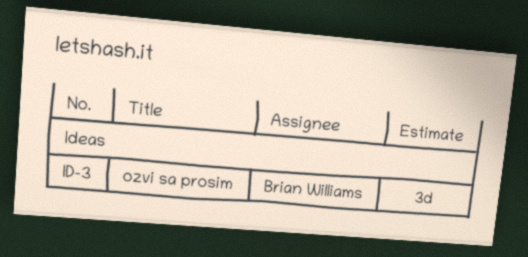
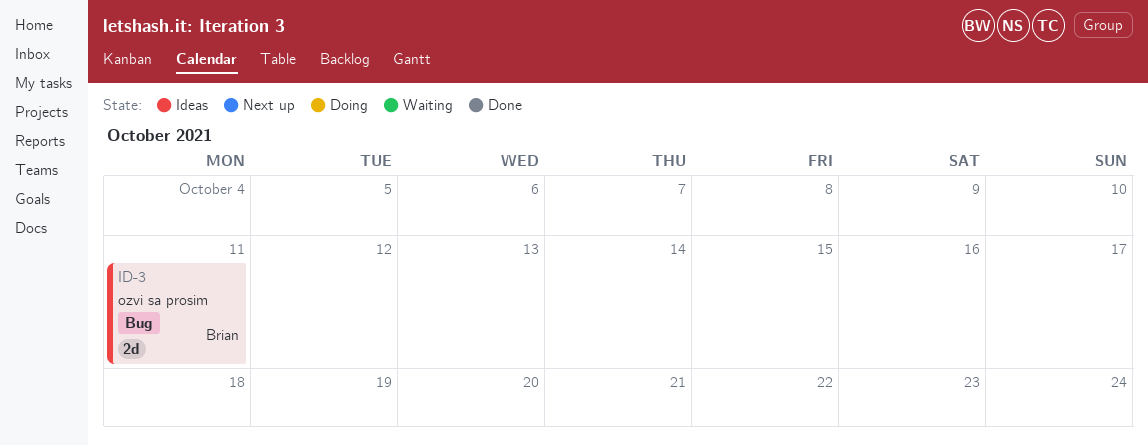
ID-3, estimate: 3d -> 2d

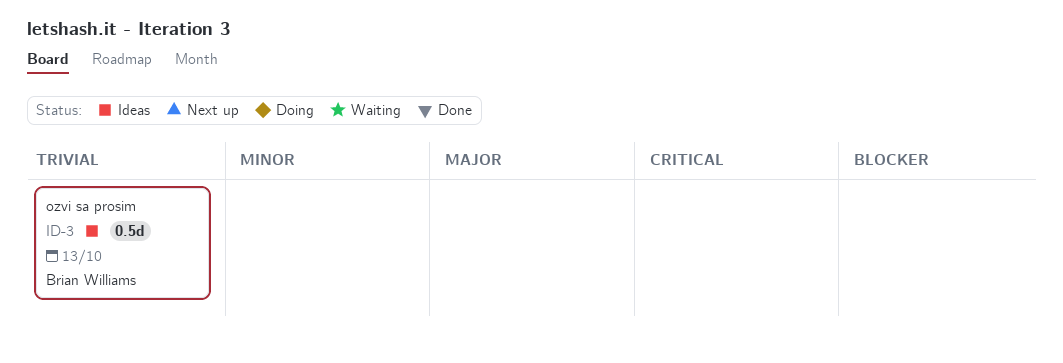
ID-3, estimate: 2d -> 0.5d
ID-3, due: Oct 11 -> Oct 13

